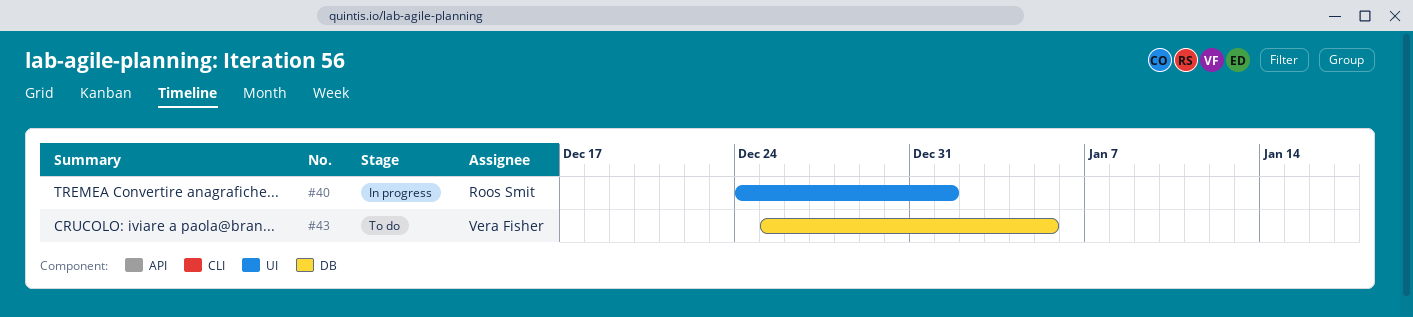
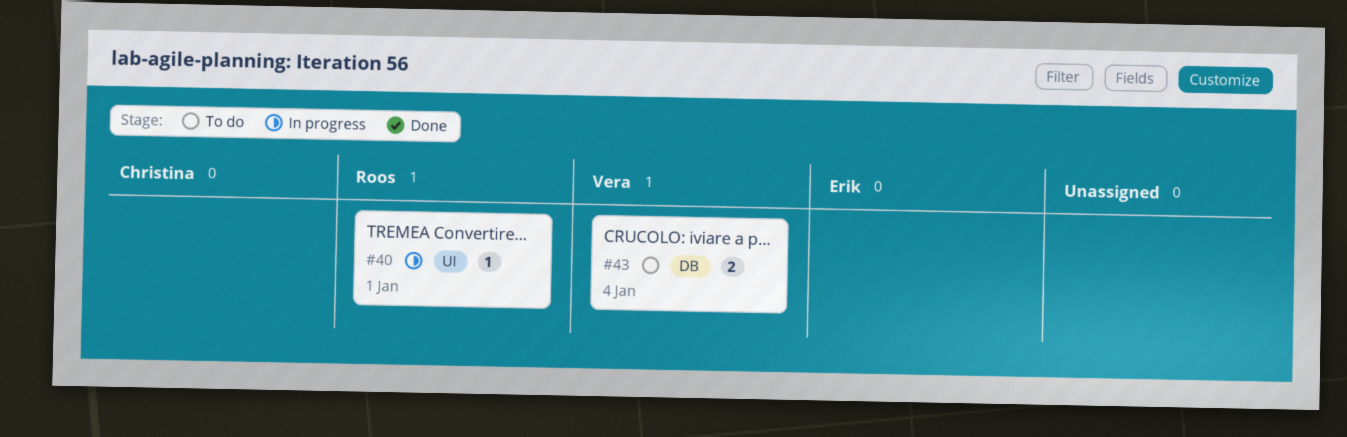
#43, due: Jan 5 -> Jan 4

